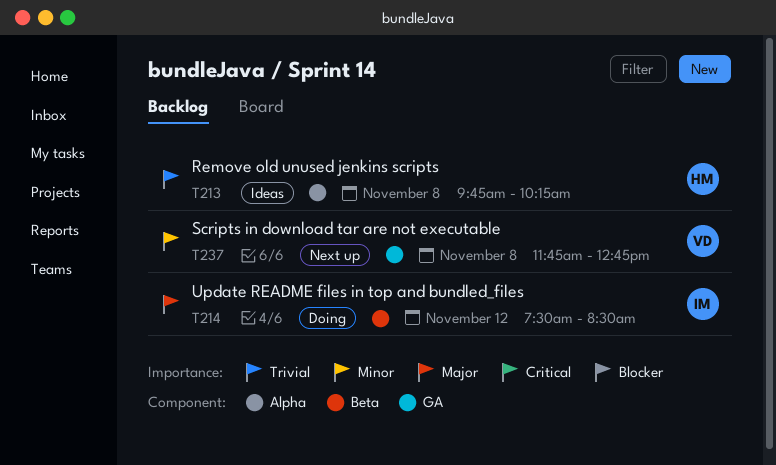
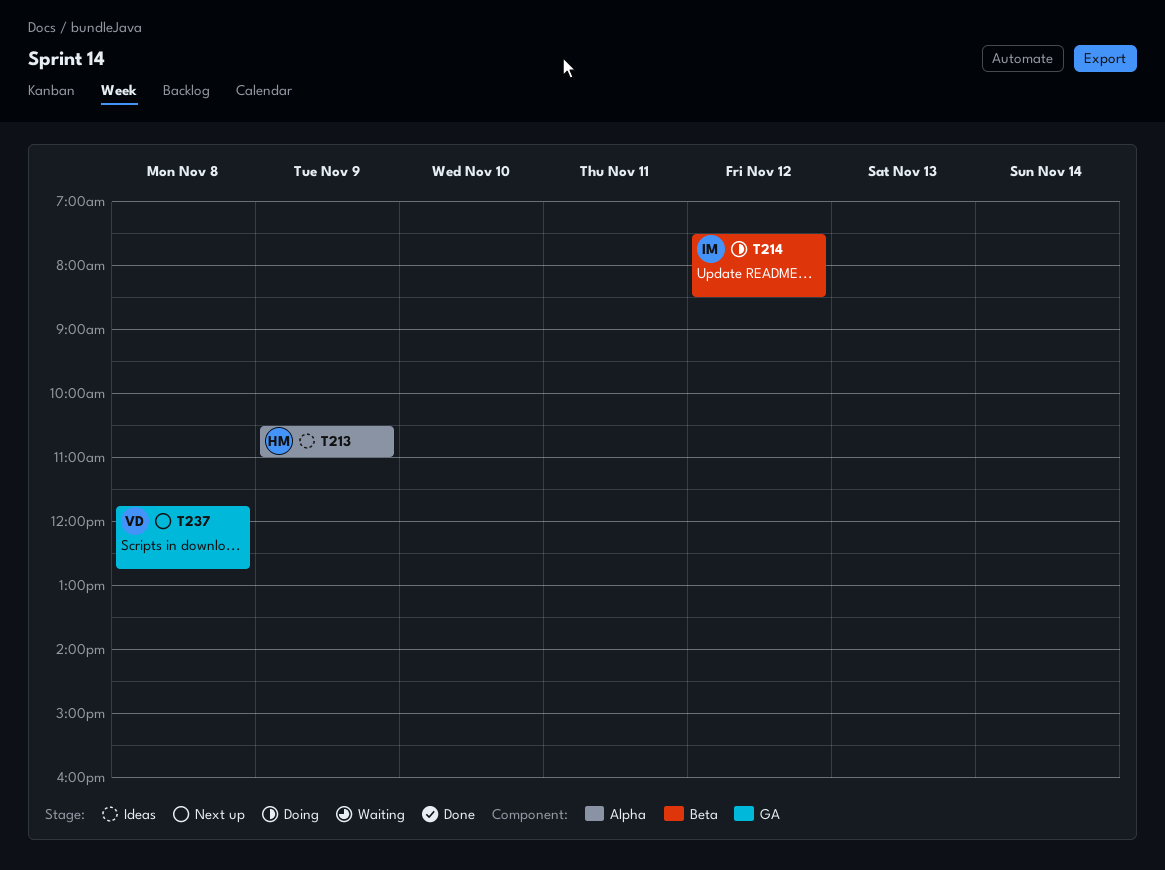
T213, day: Nov 8 -> Nov 9
T213, begins: 09:45 -> 10:30
T213, ends: 10:15 -> 11:00

